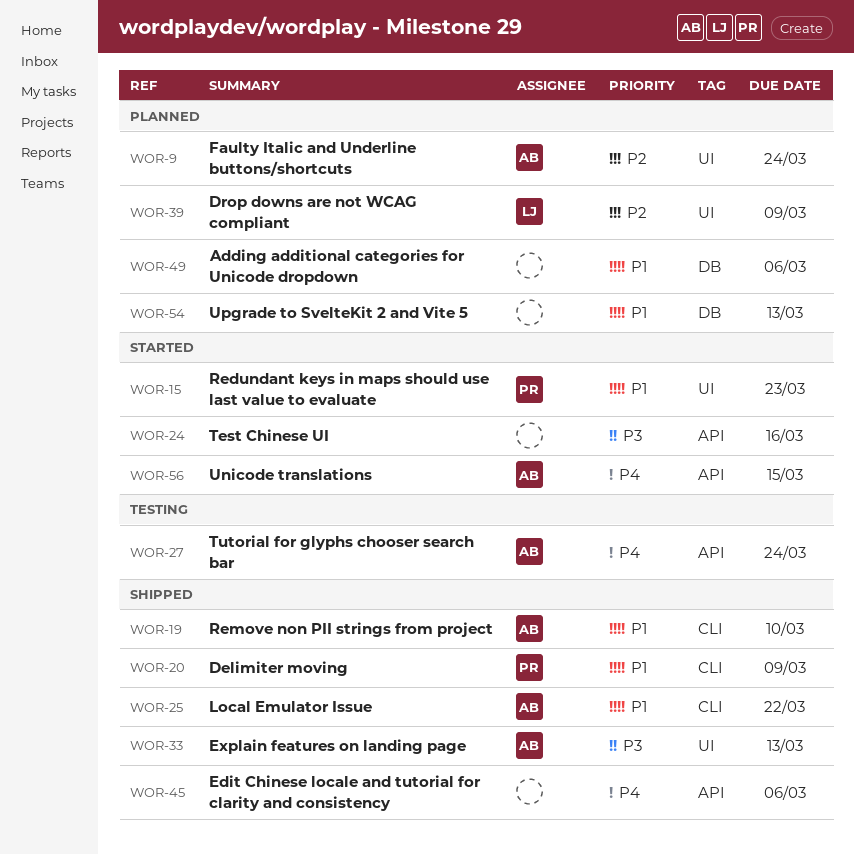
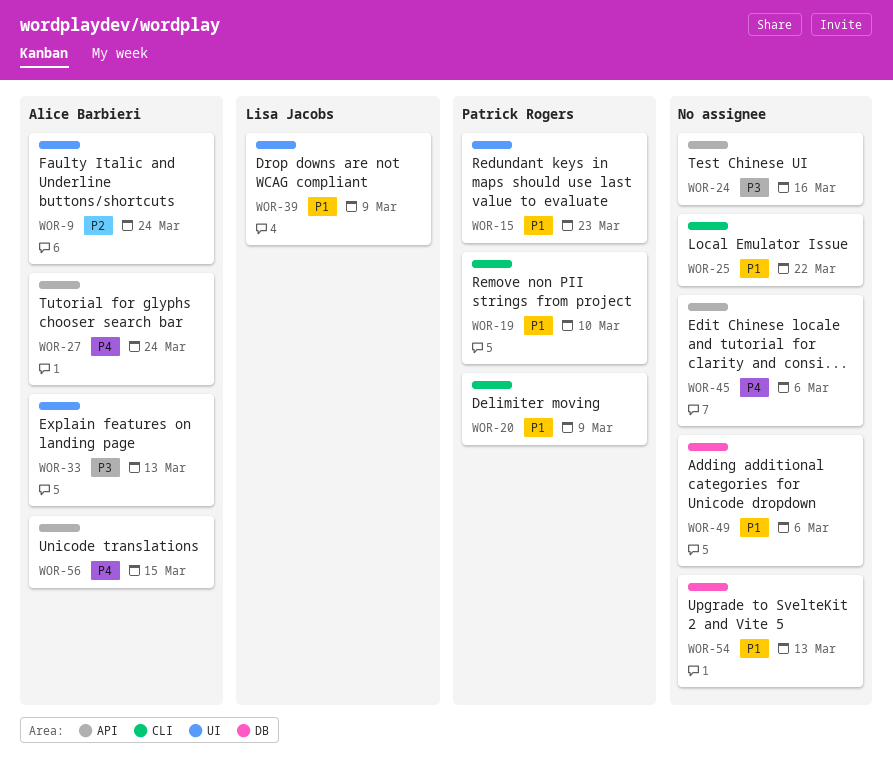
WOR-19, owner: Alice Barbieri -> Patrick Rogers
WOR-25, owner: Alice Barbieri -> none
WOR-39, priority: P2 -> P1

